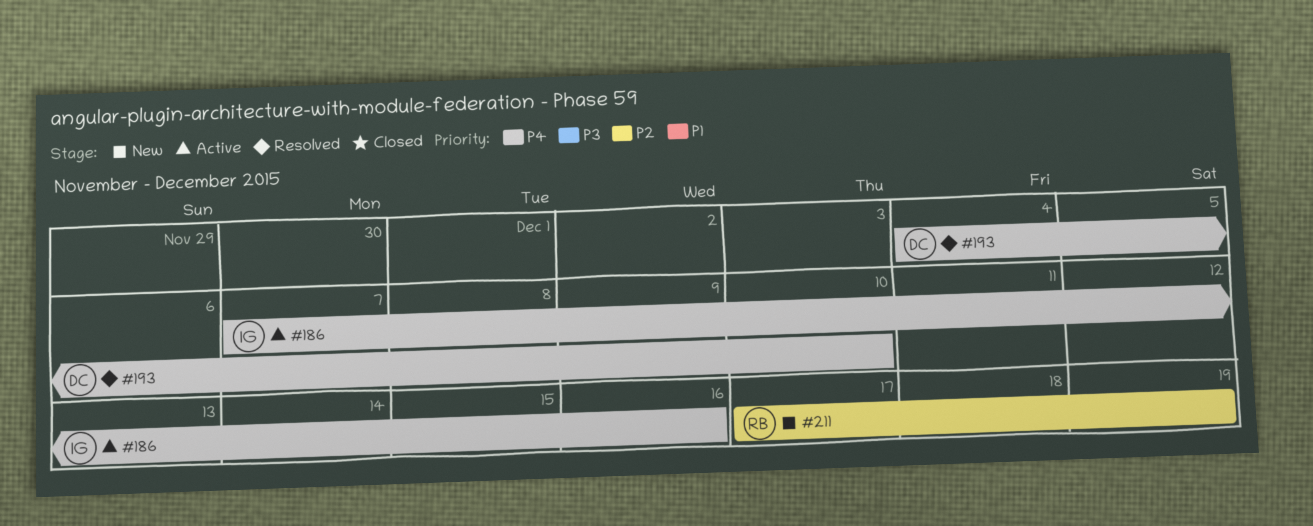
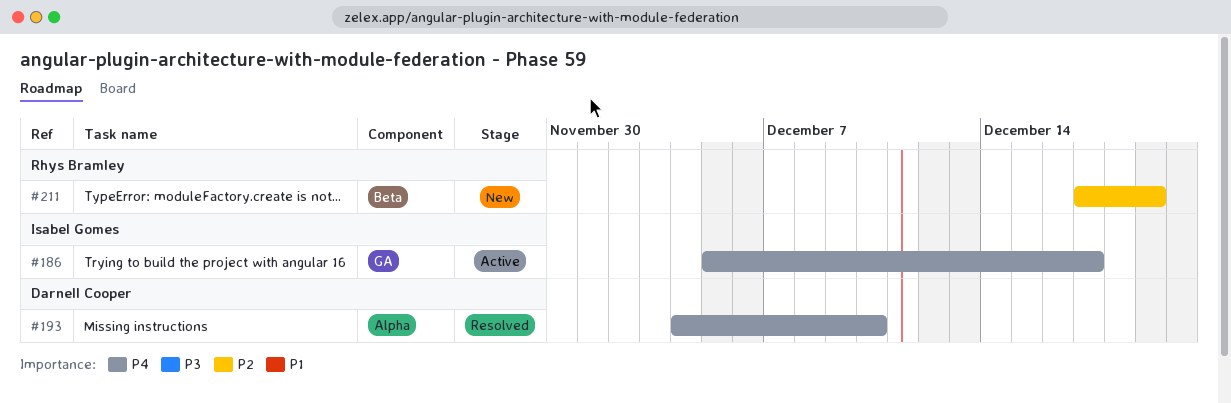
#186, start: Dec 7 -> Dec 5
#186, due: Dec 16 -> Dec 17

